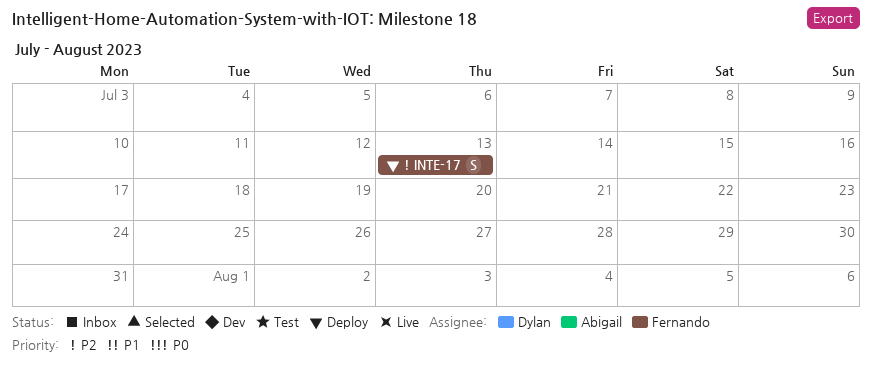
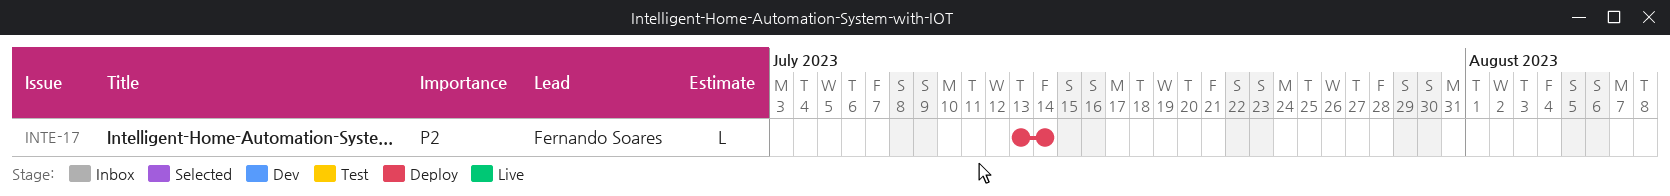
INTE-17, estimate: S -> L
INTE-17, due: Jul 13 -> Jul 14

